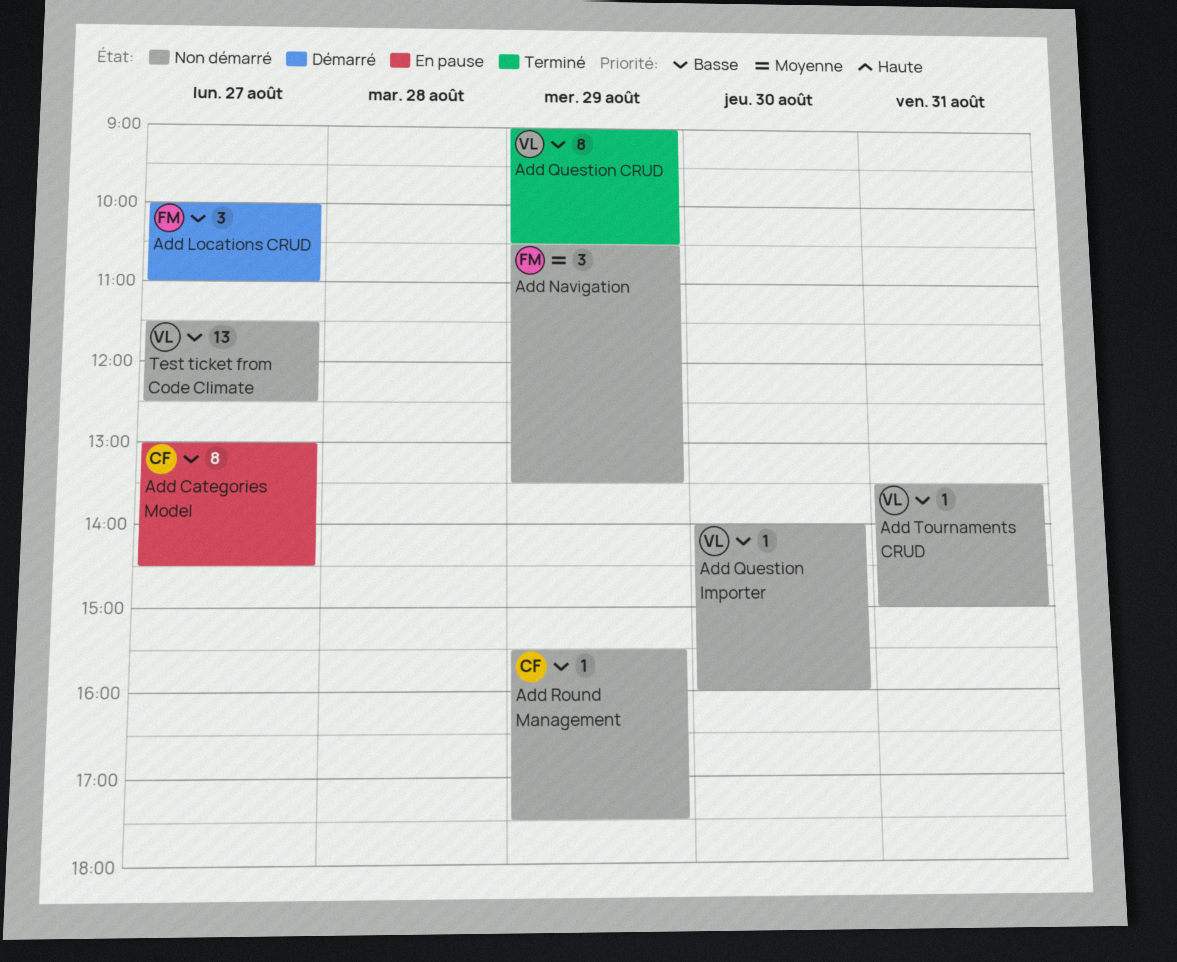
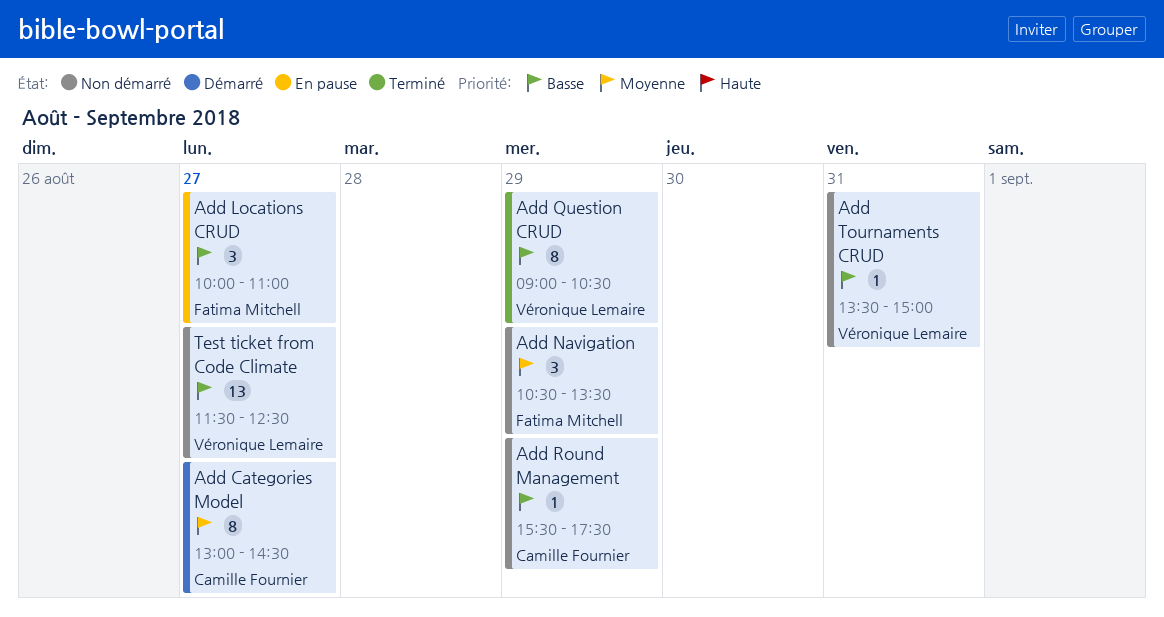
Add Categories Model, status: En pause -> Démarré
Add Categories Model, priority: Basse -> Moyenne
Add Locations CRUD, status: Démarré -> En pause
Add Question Importer: present -> none

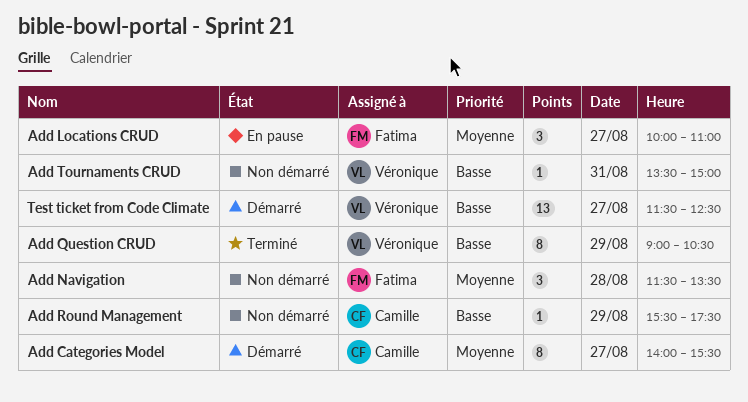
Add Categories Model, begins: 13:00 -> 14:00
Add Categories Model, ends: 14:30 -> 15:30
Add Locations CRUD, priority: Basse -> Moyenne
Add Navigation, day: Aug 29 -> Aug 28
Add Navigation, begins: 10:30 -> 11:30
Test ticket from Code Climate, status: Non démarré -> Démarré

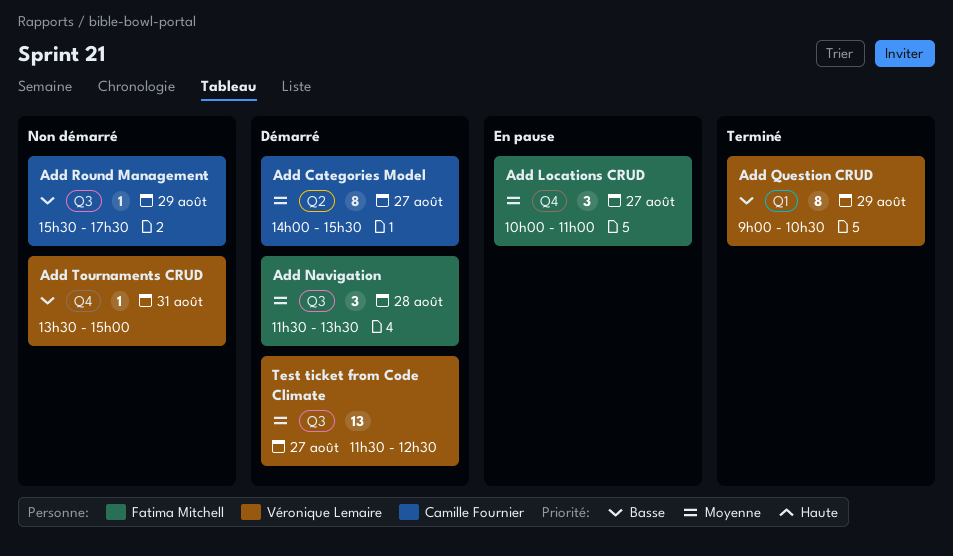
Add Navigation, status: Non démarré -> Démarré
Test ticket from Code Climate, priority: Basse -> Moyenne

